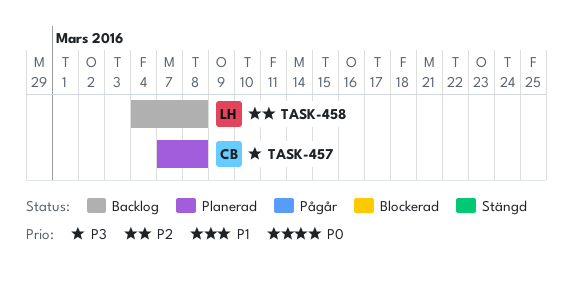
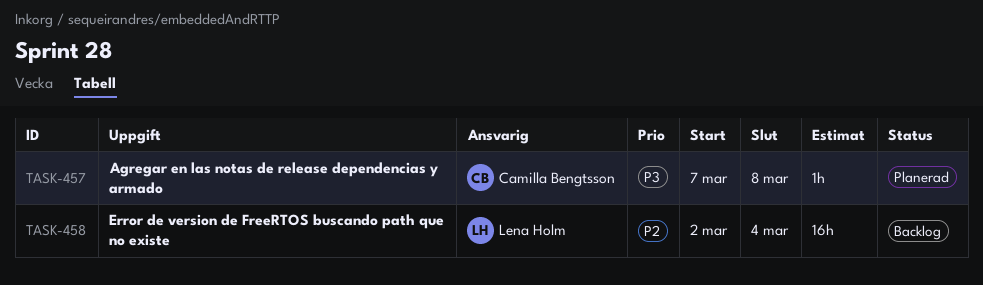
TASK-458, start: Mar 4 -> Mar 2
TASK-458, due: Mar 8 -> Mar 4

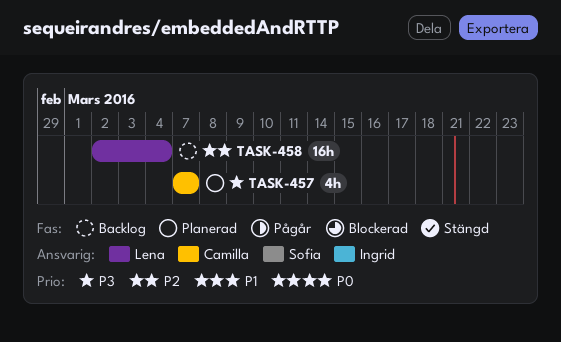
TASK-457, estimate: 1h -> 4h
TASK-457, due: Mar 8 -> Mar 7

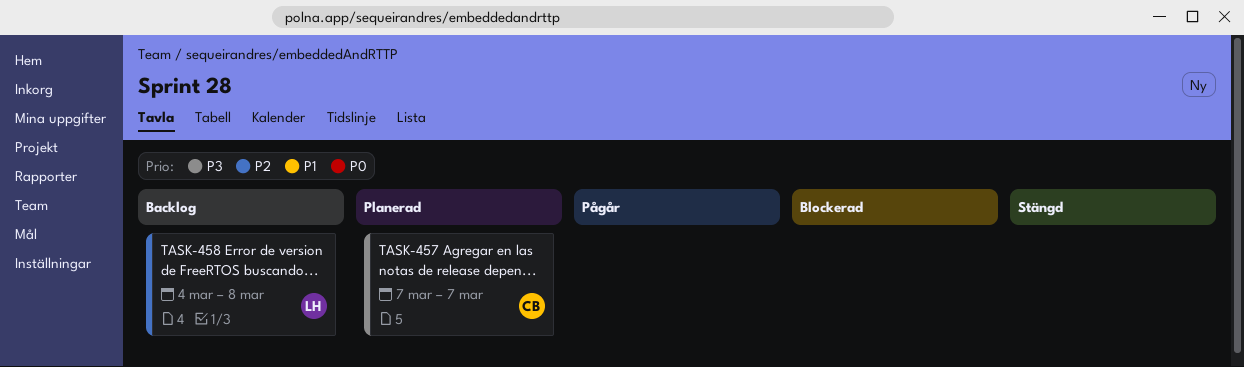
TASK-458, start: Mar 2 -> Mar 4
TASK-458, due: Mar 4 -> Mar 8

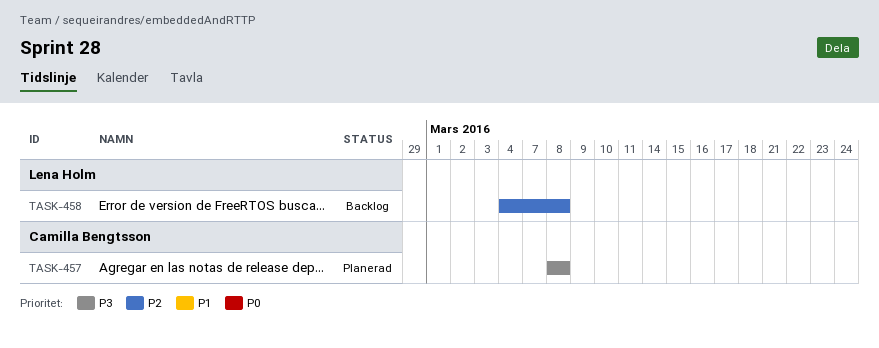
TASK-457, start: Mar 7 -> Mar 8
TASK-457, due: Mar 7 -> Mar 8

